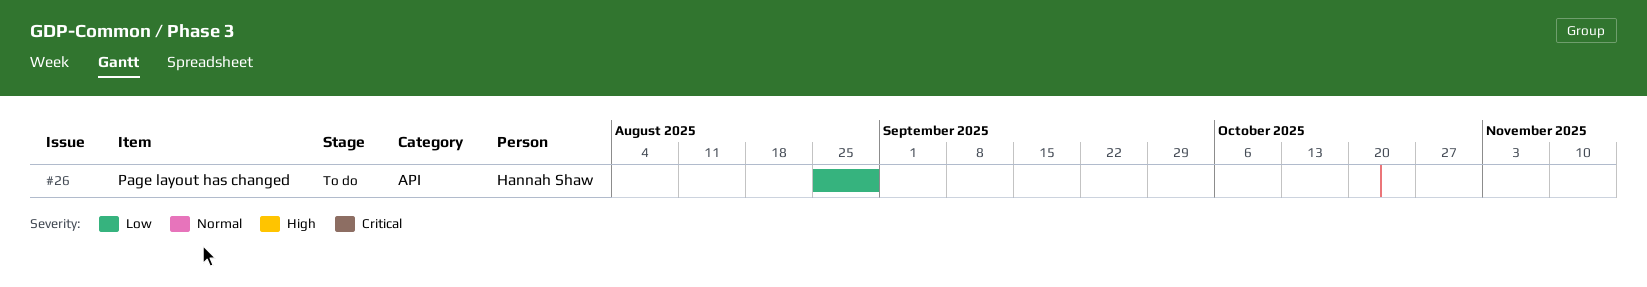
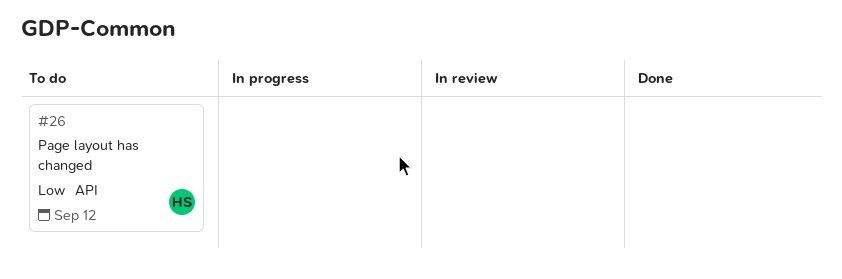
#26, due: Aug 29 -> Sep 12

